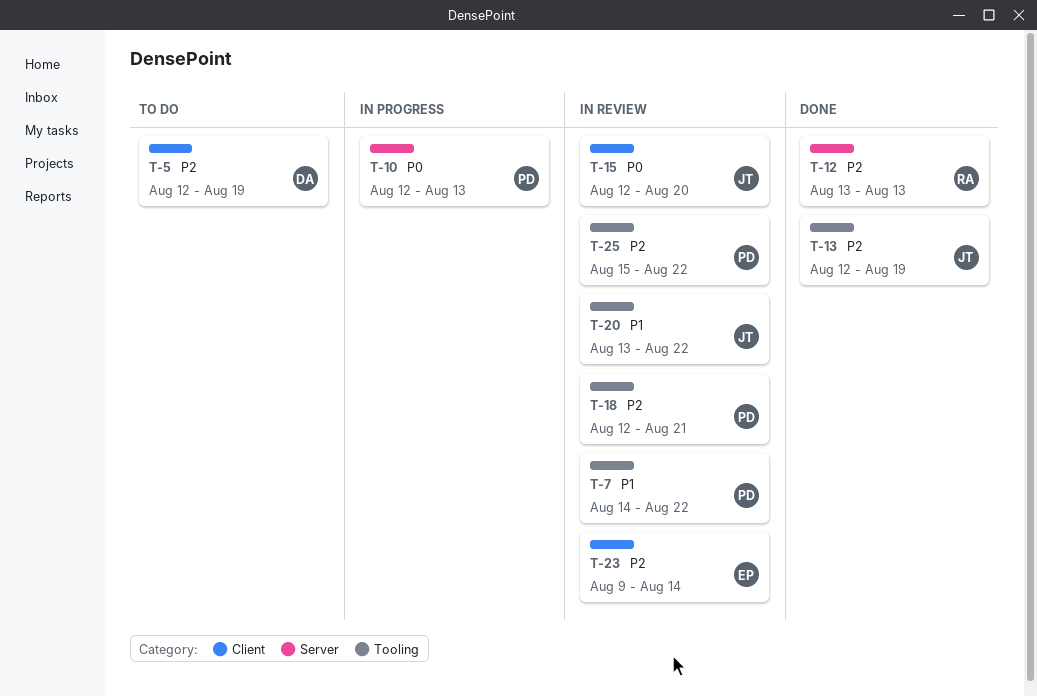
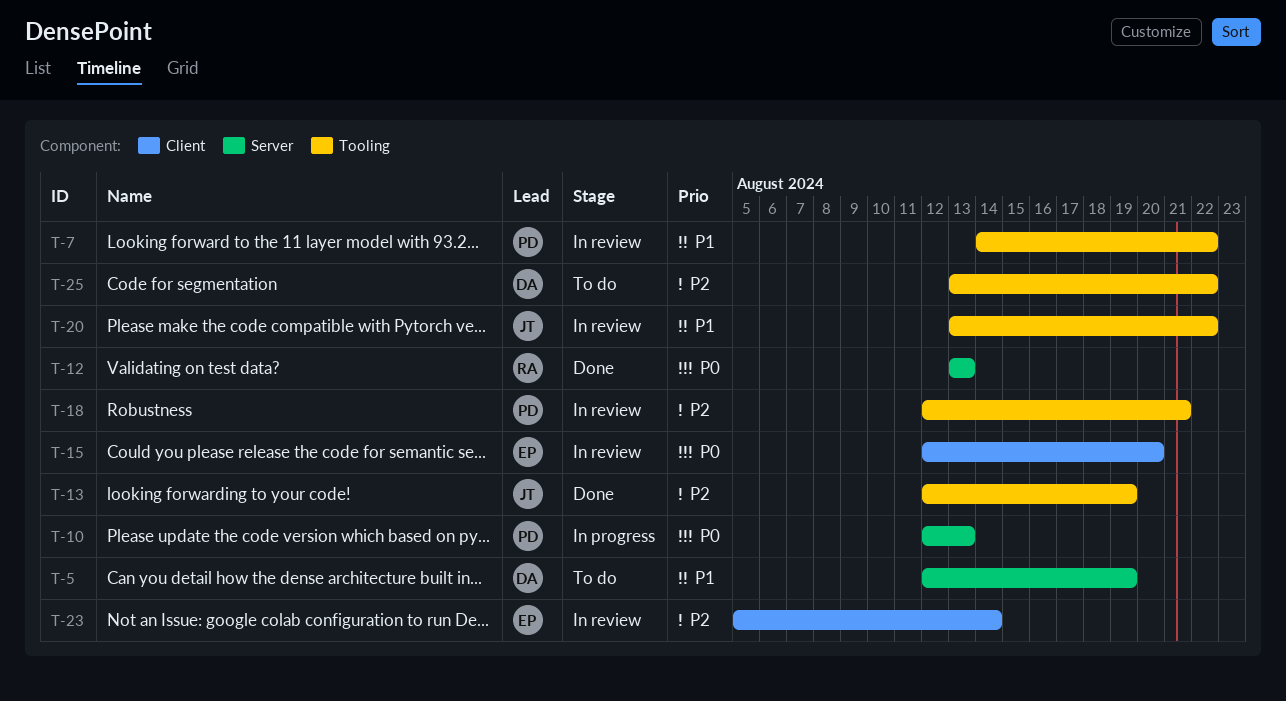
T-5, priority: P2 -> P1
T-5, label: Client -> Server
T-12, priority: P2 -> P0
T-15, owner: JT -> EP
T-23, start: Aug 9 -> Aug 5
T-25, status: In review -> To do
T-25, owner: PD -> DA
T-25, start: Aug 15 -> Aug 13

